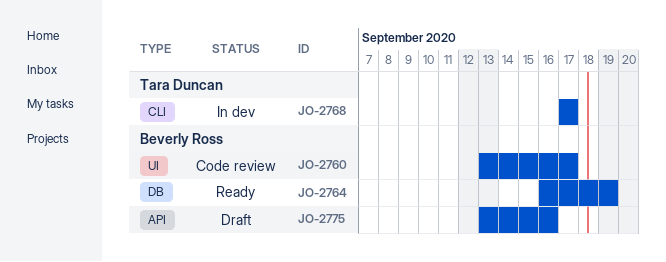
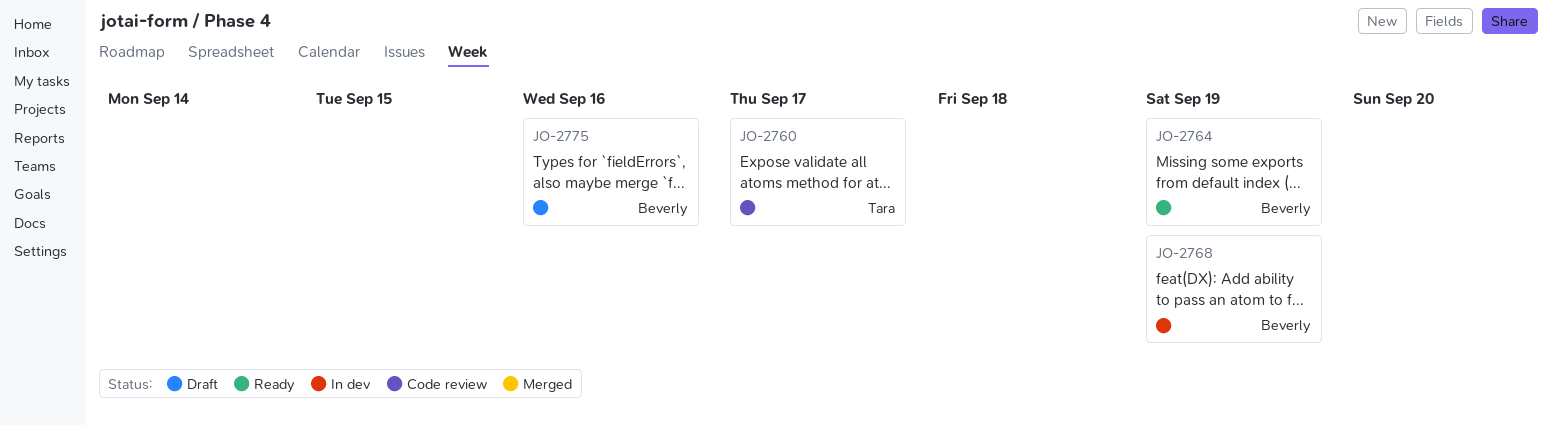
JO-2760, owner: Beverly Ross -> Tara Duncan
JO-2768, owner: Tara Duncan -> Beverly Ross
JO-2768, due: Sep 17 -> Sep 19

